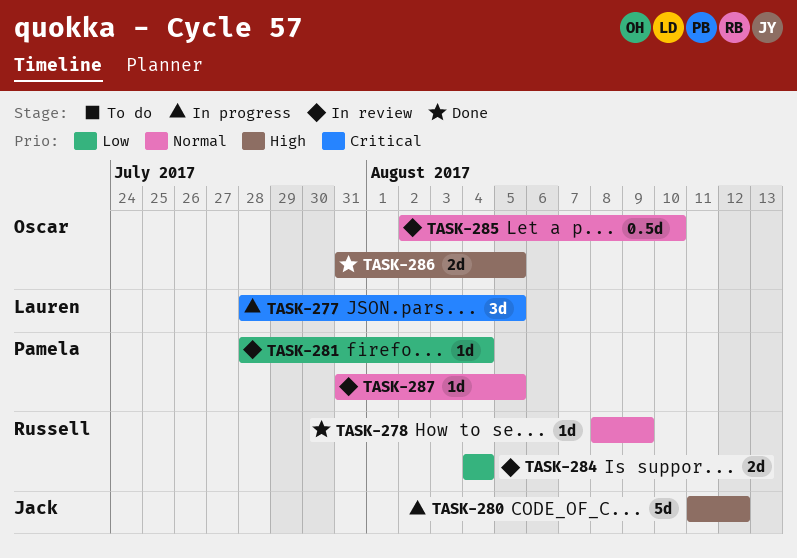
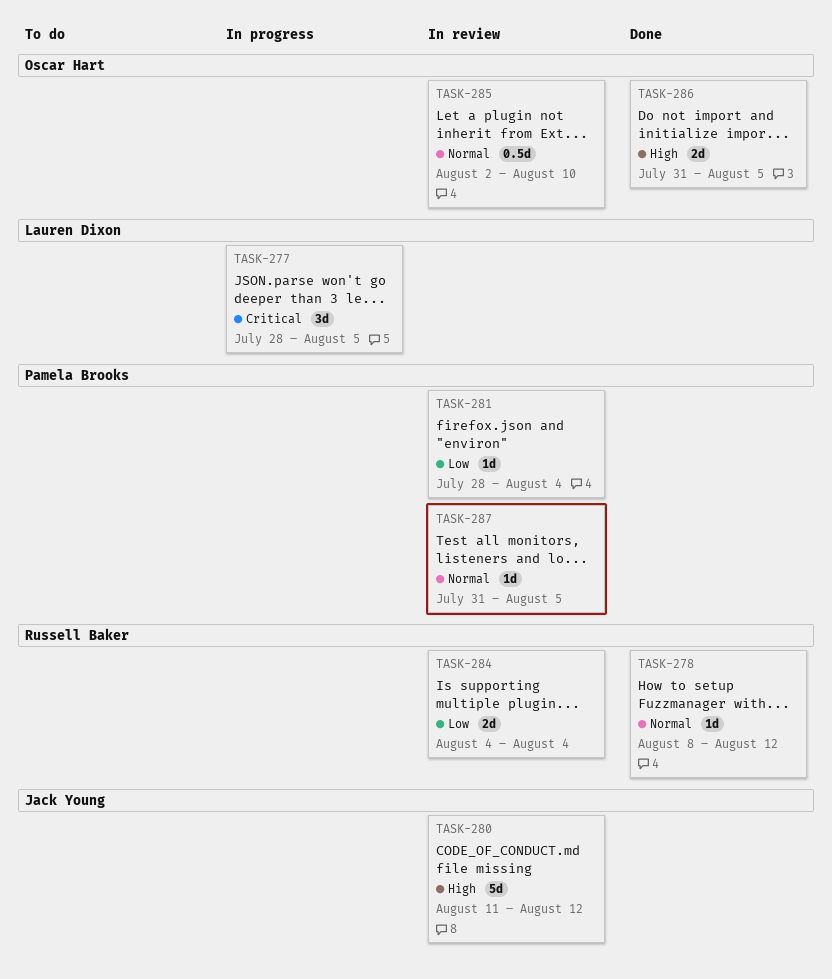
TASK-278, due: Aug 9 -> Aug 12
TASK-280, status: In progress -> In review

